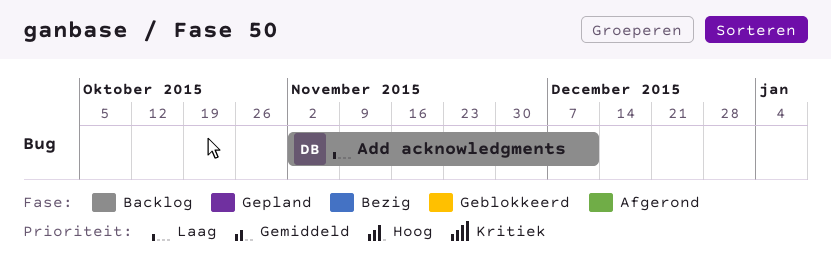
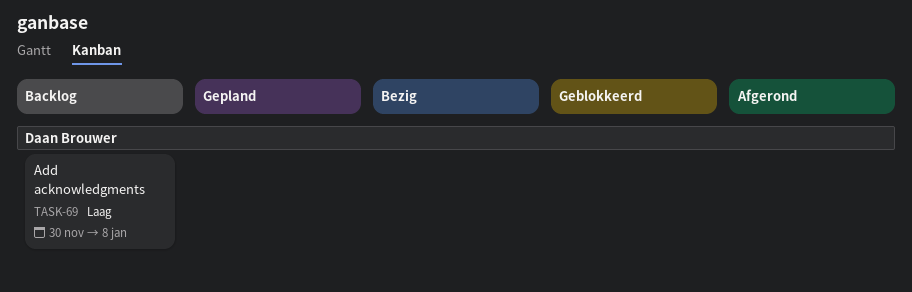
Add acknowledgments, start: Nov 2 -> Nov 30
Add acknowledgments, due: Dec 11 -> Jan 8

